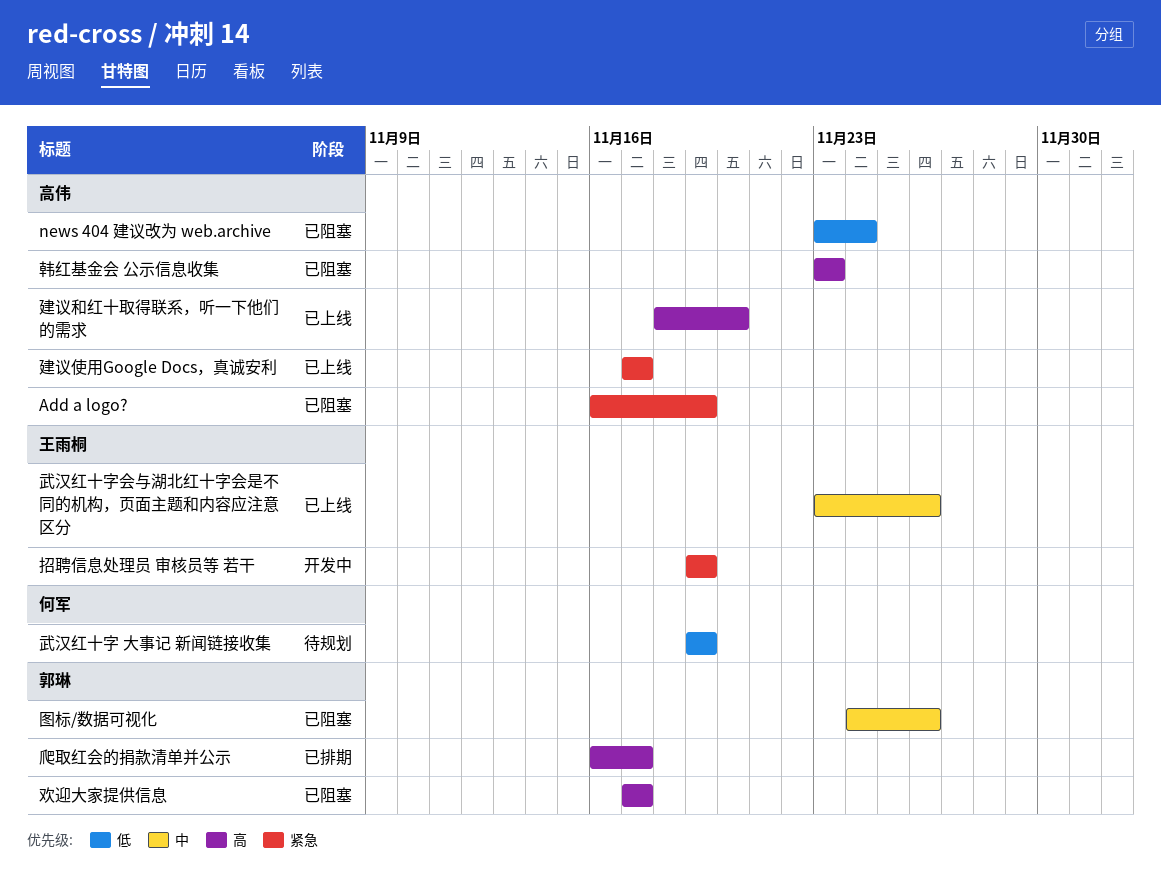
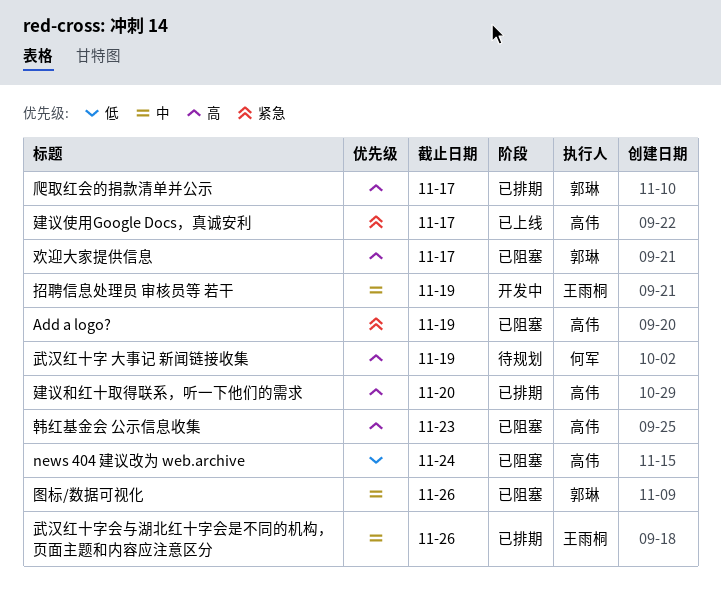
建议和红十取得联系，听一下他们的需求, status: 已上线 -> 已排期
招聘信息处理员 审核员等 若干, priority: 紧急 -> 中
武汉红十字 大事记 新闻链接收集, priority: 低 -> 高
武汉红十字会与湖北红十字会是不同的机构，页面主题和内容应注意区分, status: 已上线 -> 已排期

